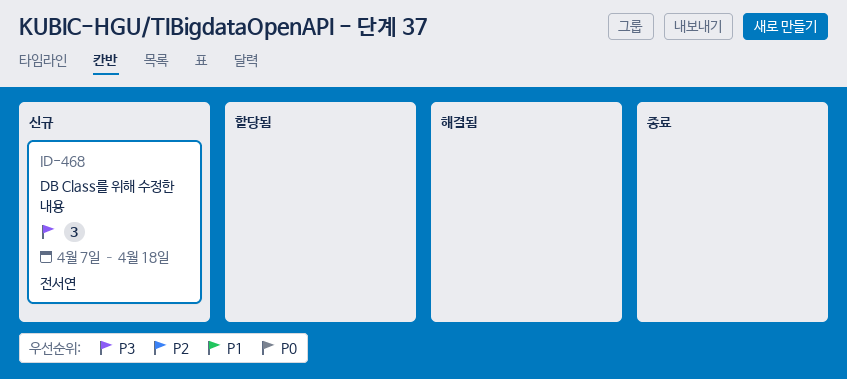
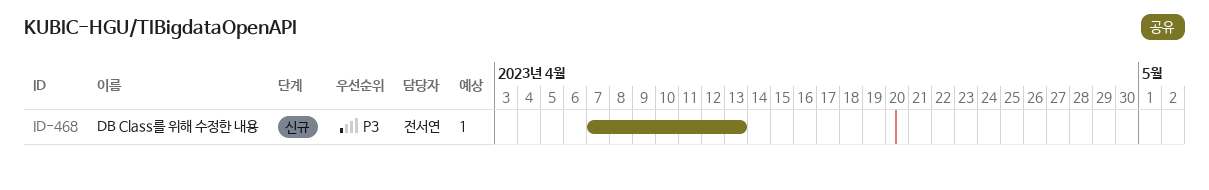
ID-468, estimate: 3 -> 1
ID-468, due: Apr 18 -> Apr 13

